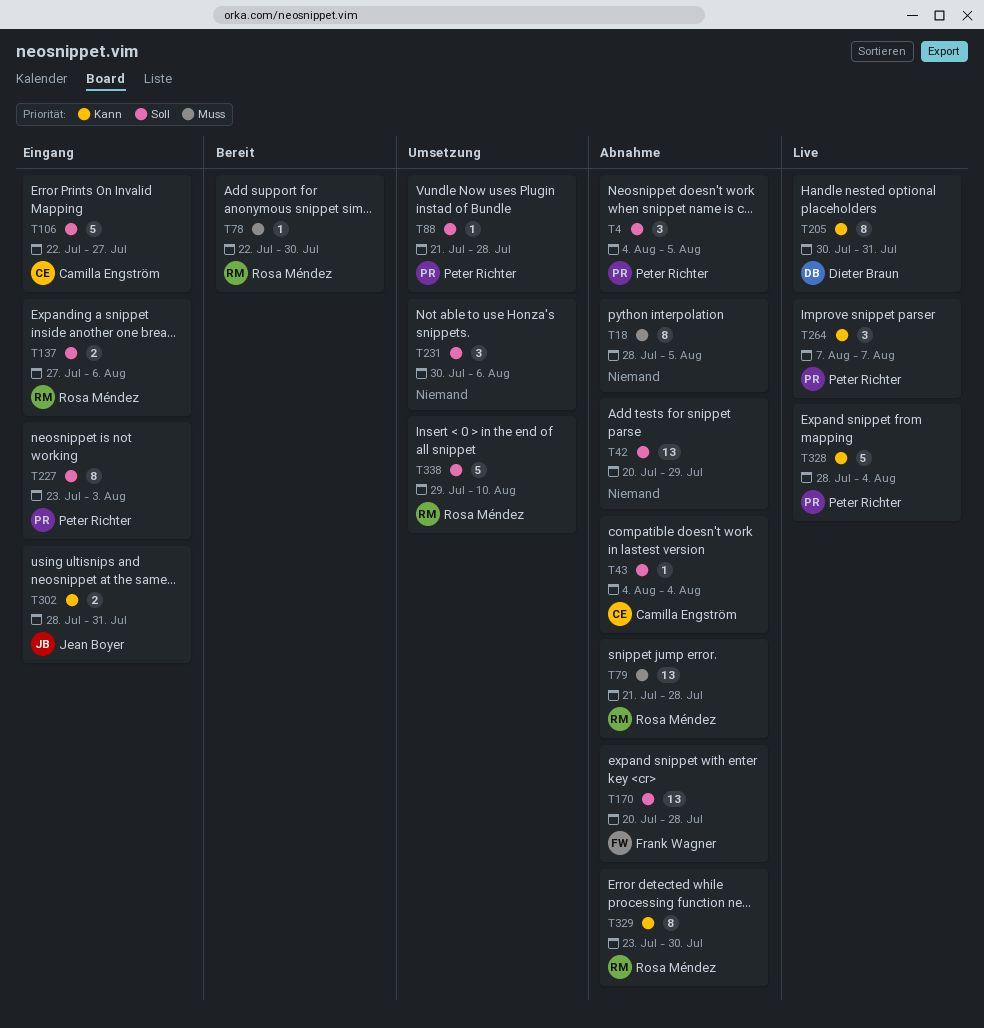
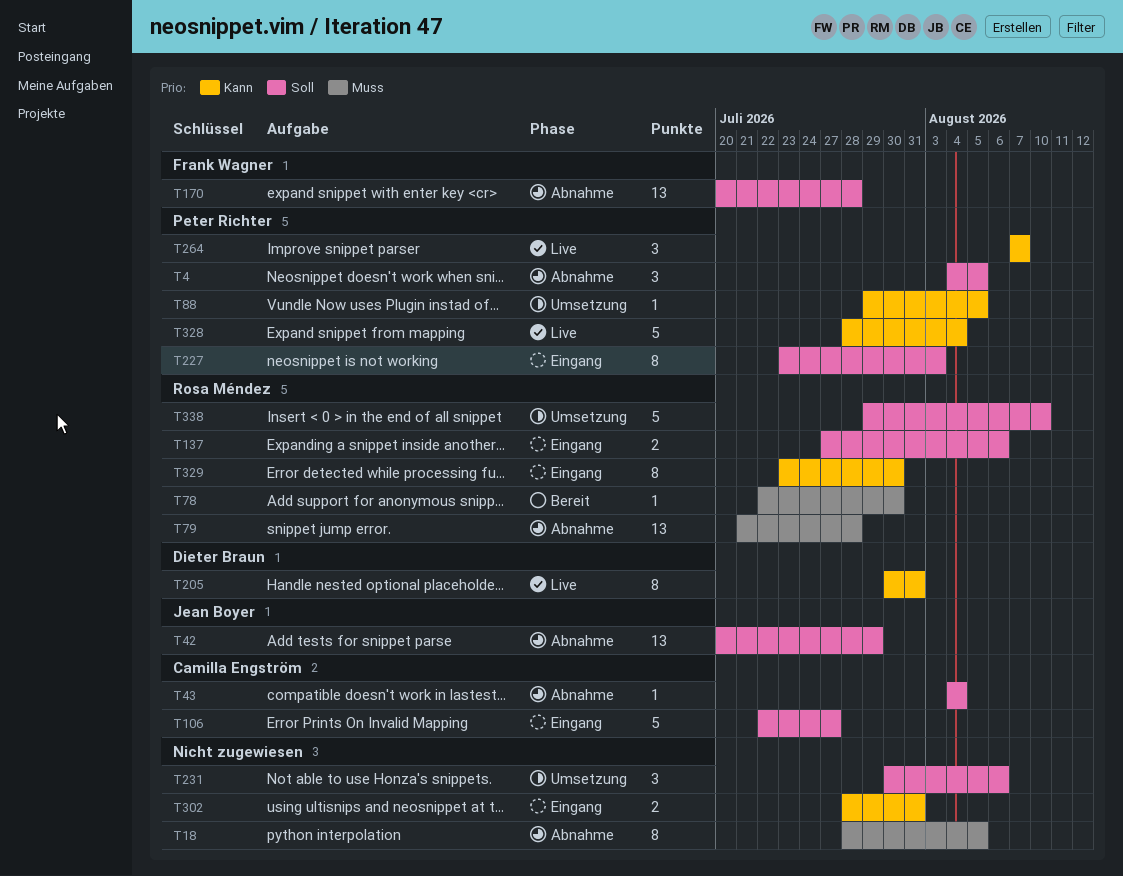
T42, owner: none -> Jean Boyer
T88, priority: Soll -> Kann
T88, start: Jul 21 -> Jul 29
T88, due: Jul 28 -> Aug 5
T302, owner: Jean Boyer -> none
T329, status: Abnahme -> Eingang

